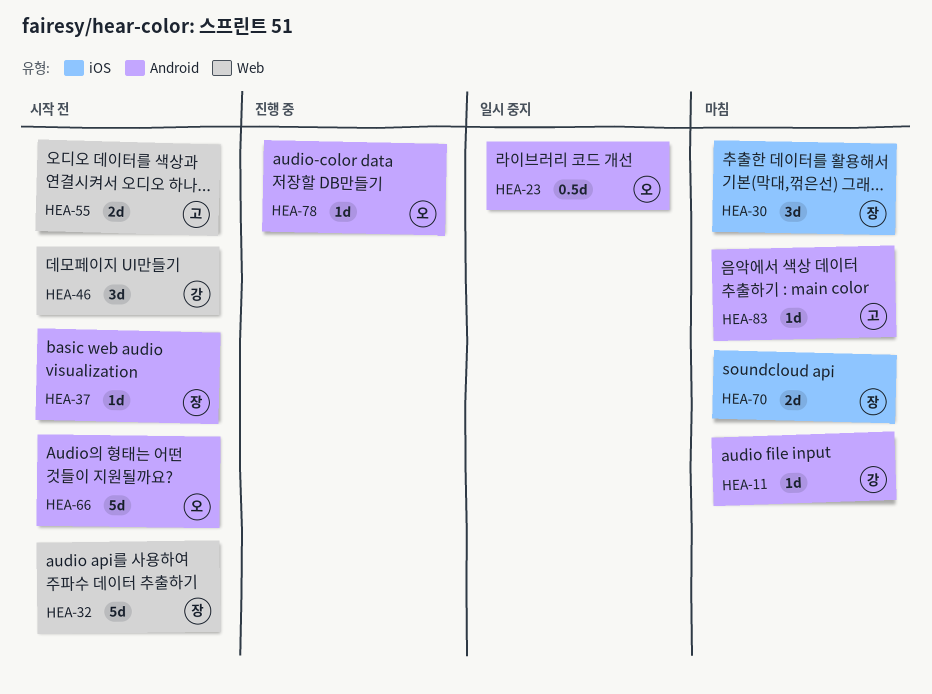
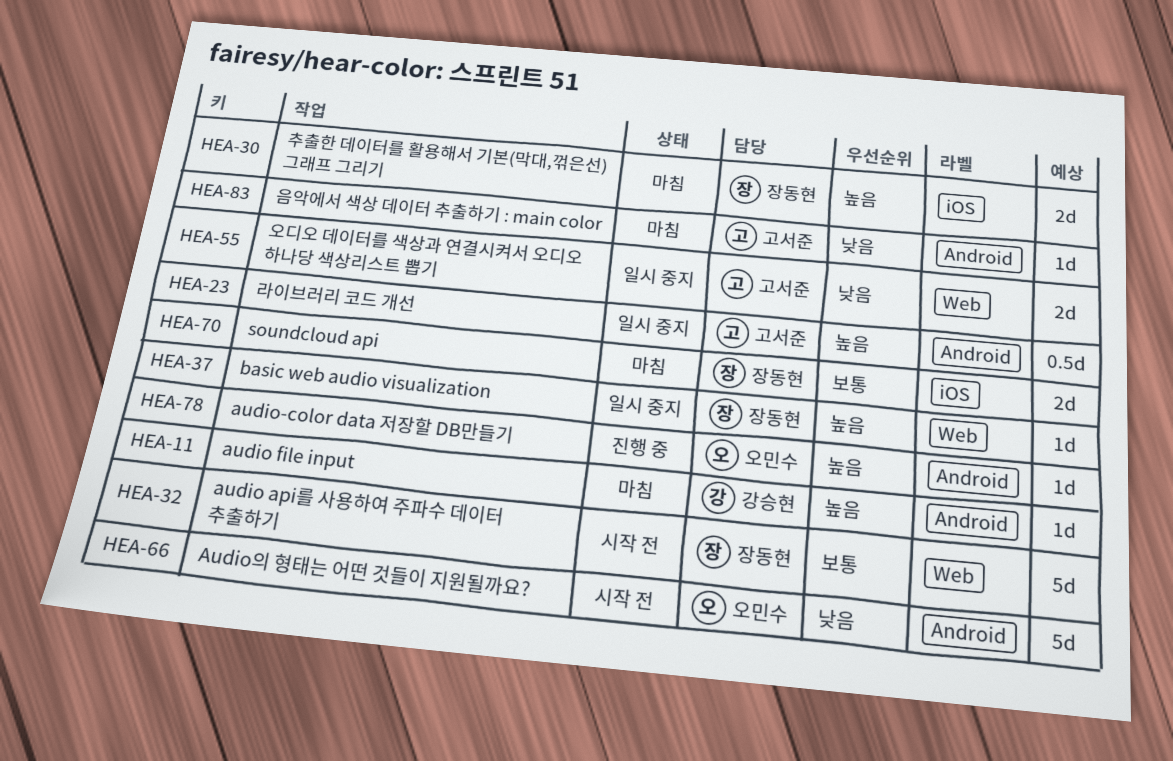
HEA-23, owner: 오민수 -> 고서준
HEA-30, estimate: 3d -> 2d
HEA-37, status: 시작 전 -> 일시 중지
HEA-37, label: Android -> Web
HEA-46: present -> none
HEA-55, status: 시작 전 -> 일시 중지

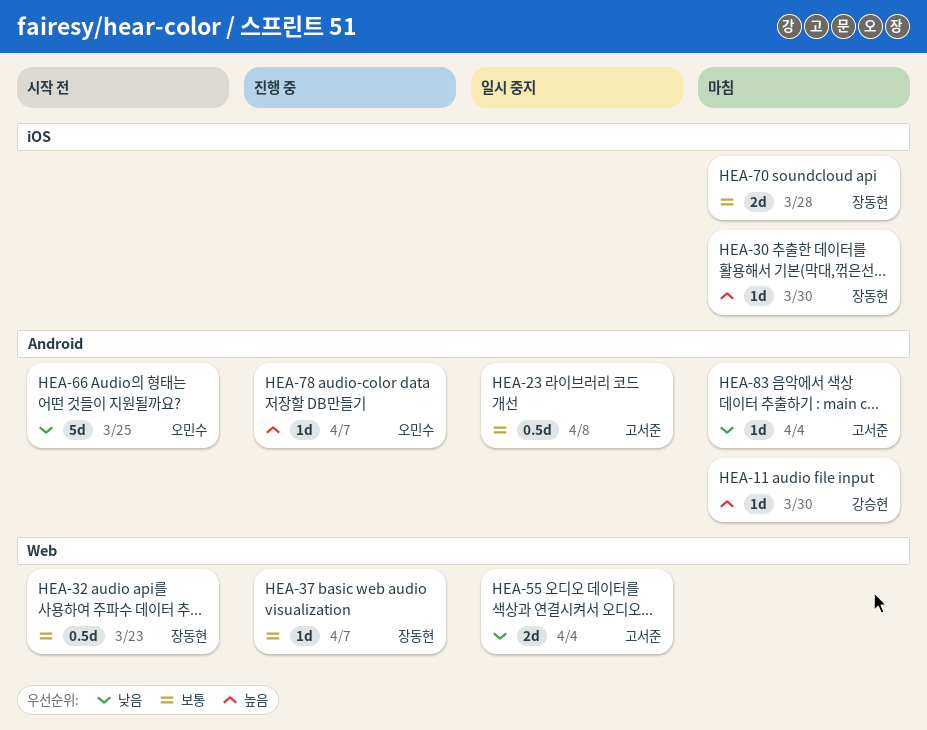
HEA-23, priority: 높음 -> 보통
HEA-30, estimate: 2d -> 1d
HEA-32, estimate: 5d -> 0.5d
HEA-37, status: 일시 중지 -> 진행 중
HEA-37, priority: 높음 -> 보통

